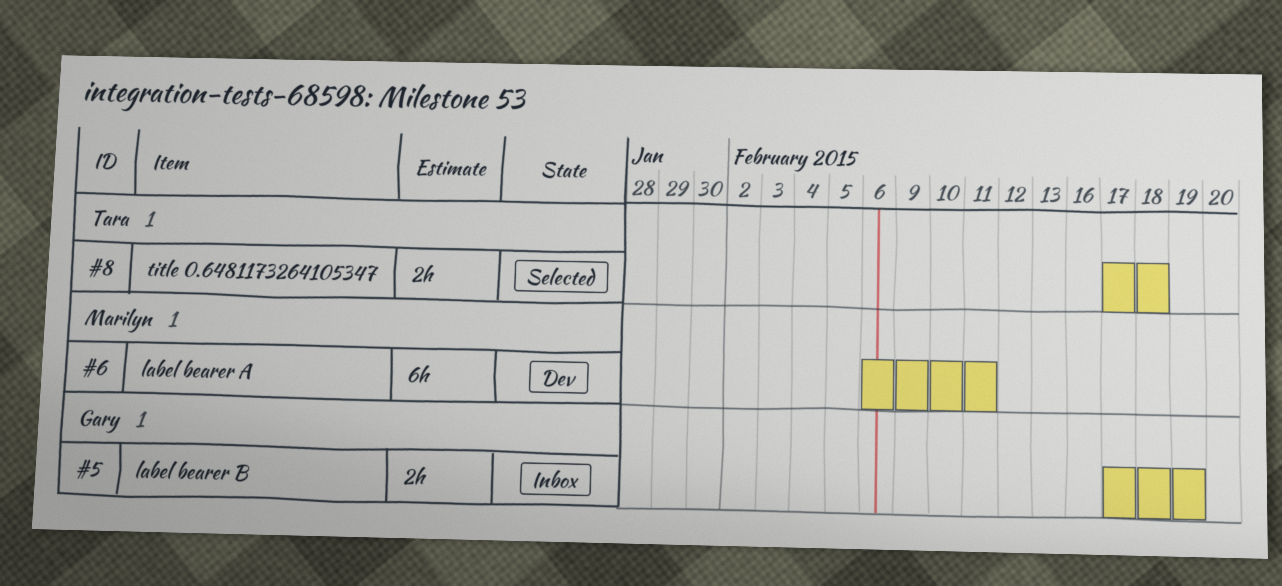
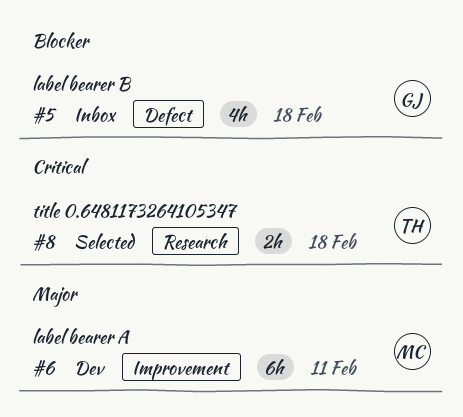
#5, estimate: 2h -> 4h
#5, due: Feb 19 -> Feb 18

